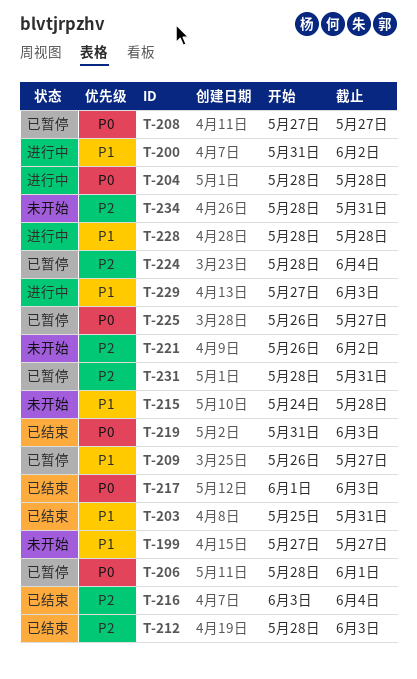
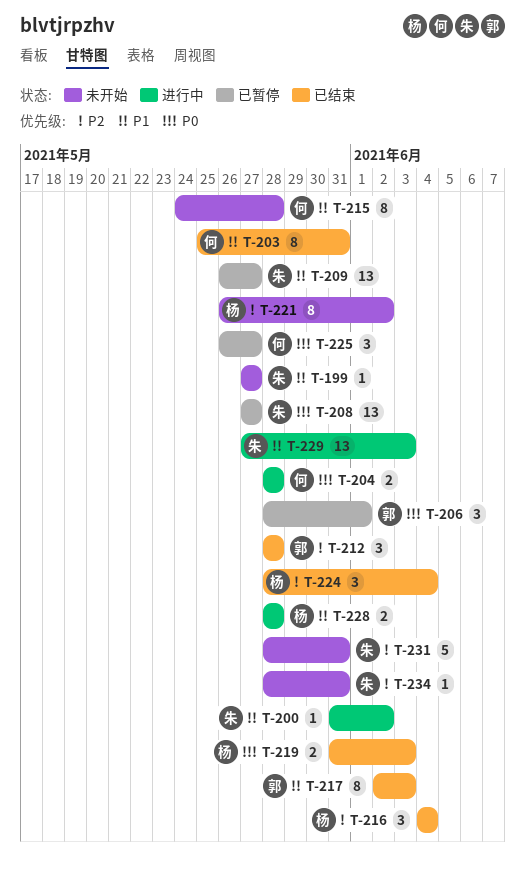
T-212, due: Jun 3 -> May 28
T-216, start: Jun 3 -> Jun 4
T-217, priority: P0 -> P1
T-217, start: Jun 1 -> Jun 2
T-224, status: 已暂停 -> 已结束
T-231, status: 已暂停 -> 未开始

